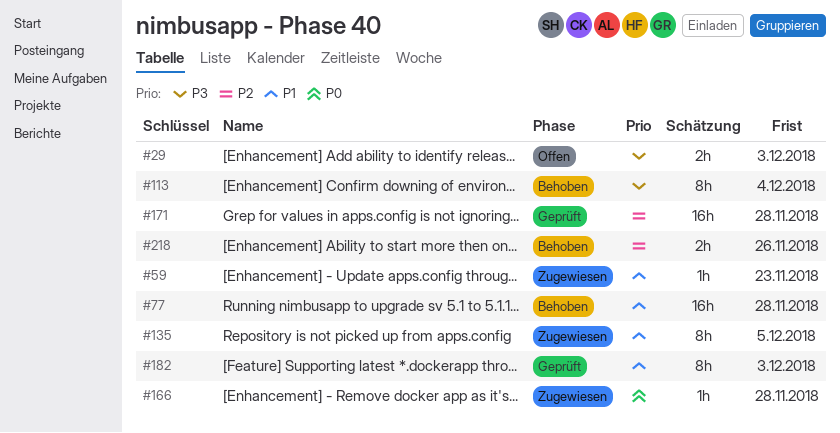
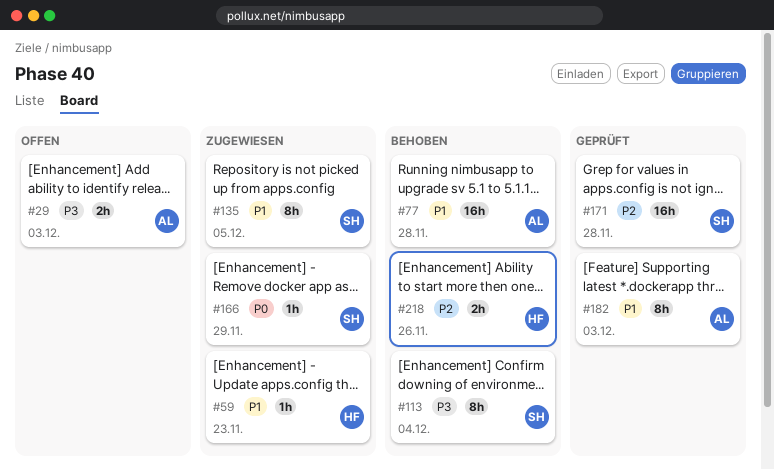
#166, due: Nov 28 -> Nov 29

